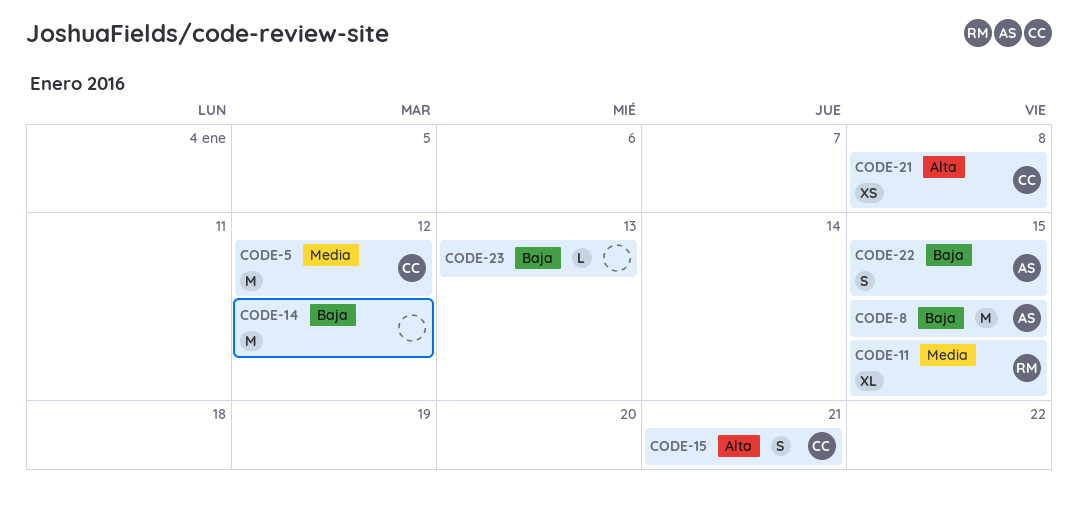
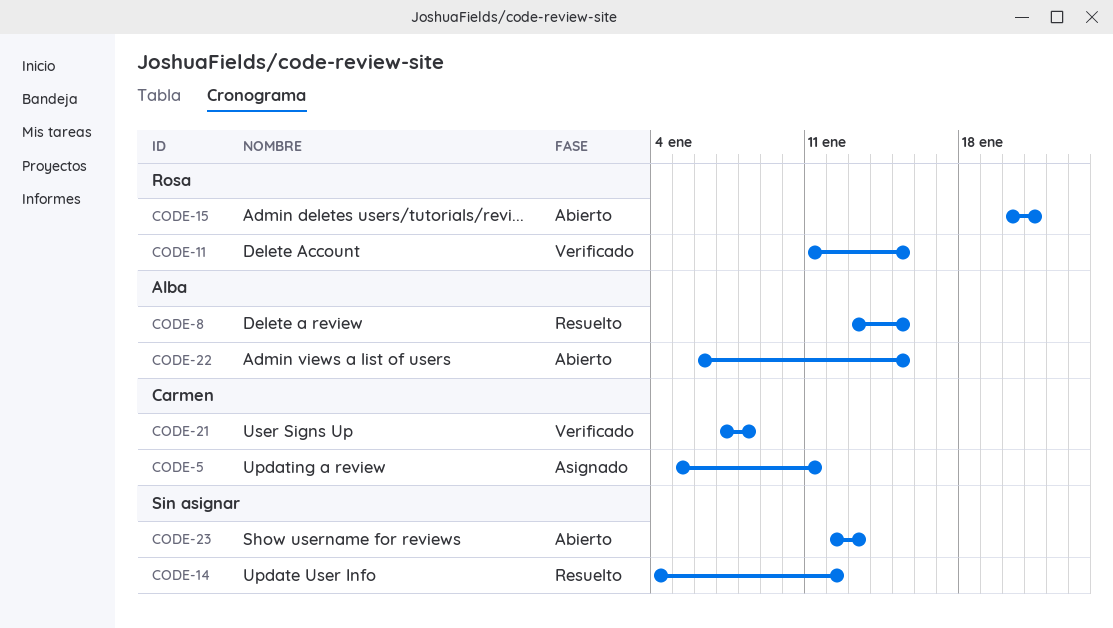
CODE-5, due: Jan 12 -> Jan 11
CODE-15, owner: Carmen -> Rosa

